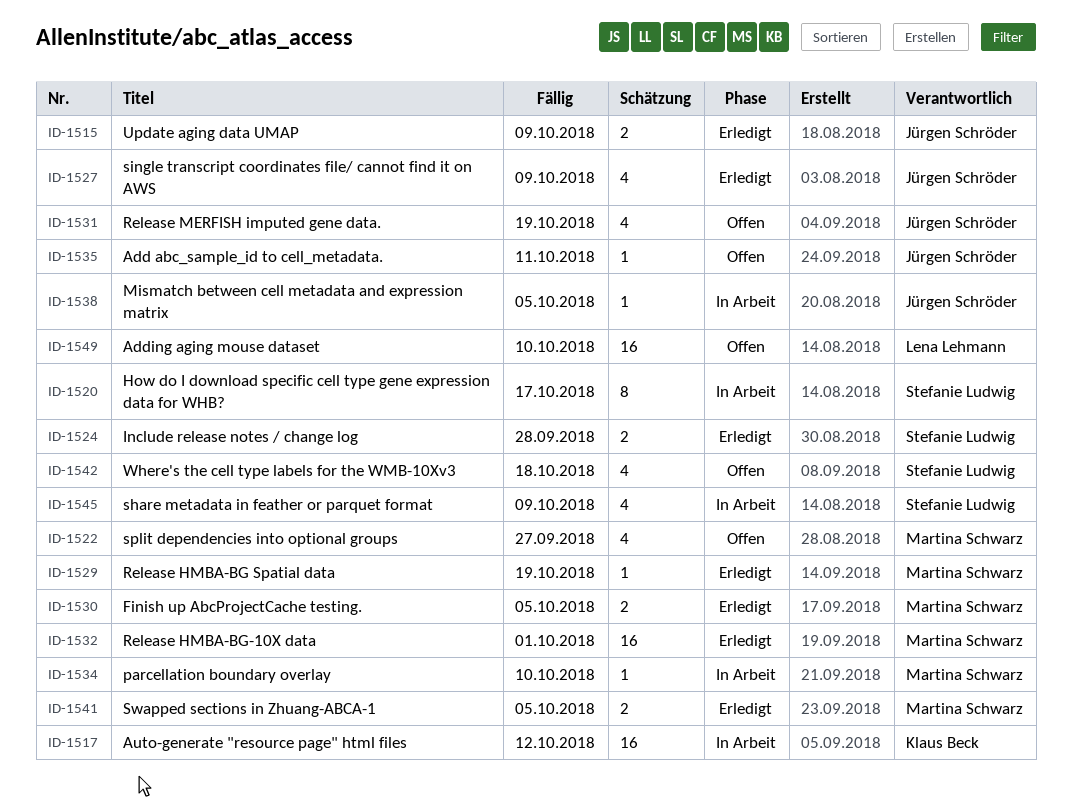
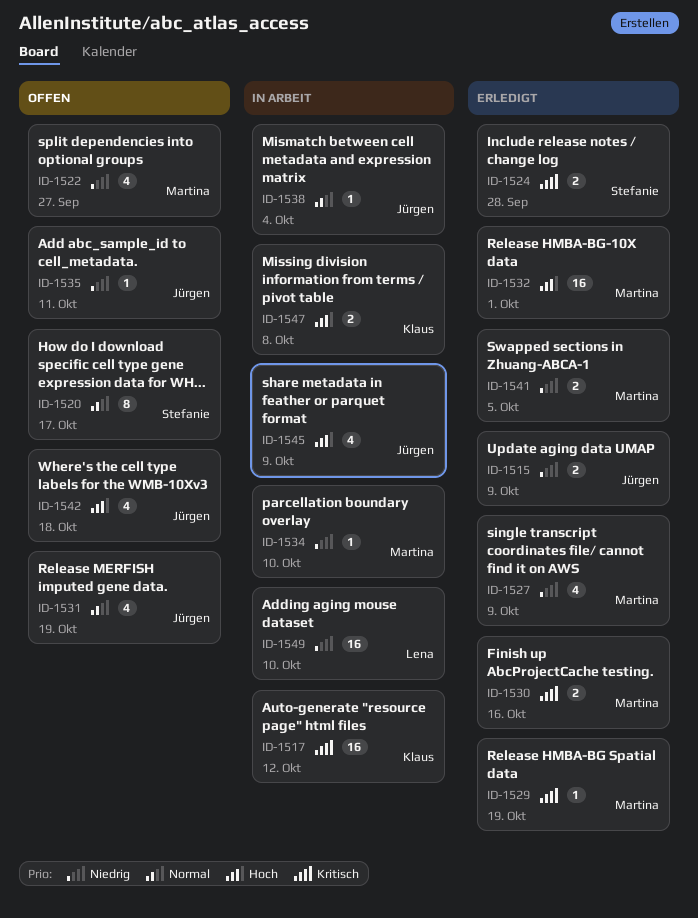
ID-1520, status: In Arbeit -> Offen
ID-1527, owner: Jürgen Schröder -> Martina Schwarz
ID-1530, due: Oct 5 -> Oct 16
ID-1538, due: Oct 5 -> Oct 4
ID-1542, owner: Stefanie Ludwig -> Jürgen Schröder
ID-1545, owner: Stefanie Ludwig -> Jürgen Schröder
ID-1547: none -> present
ID-1549, status: Offen -> In Arbeit

